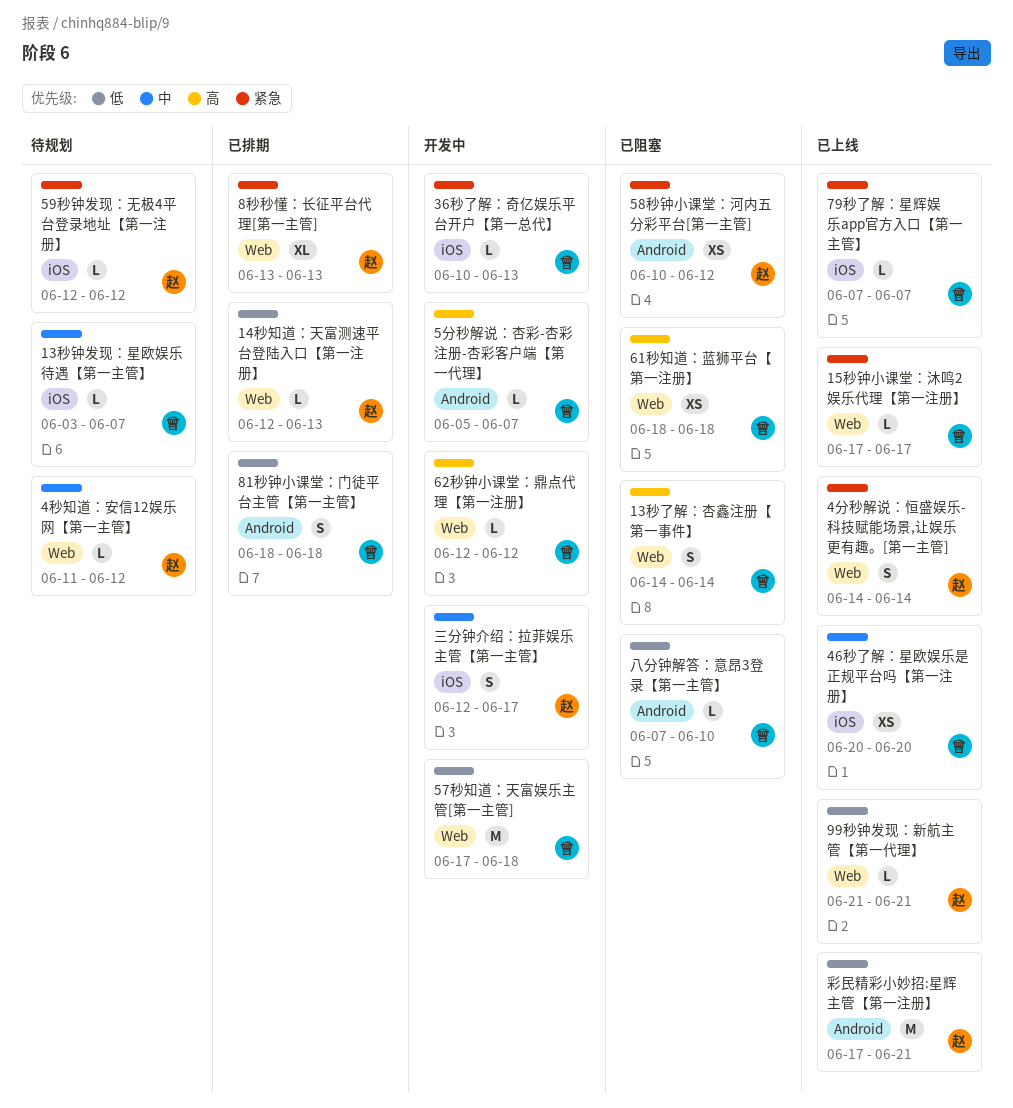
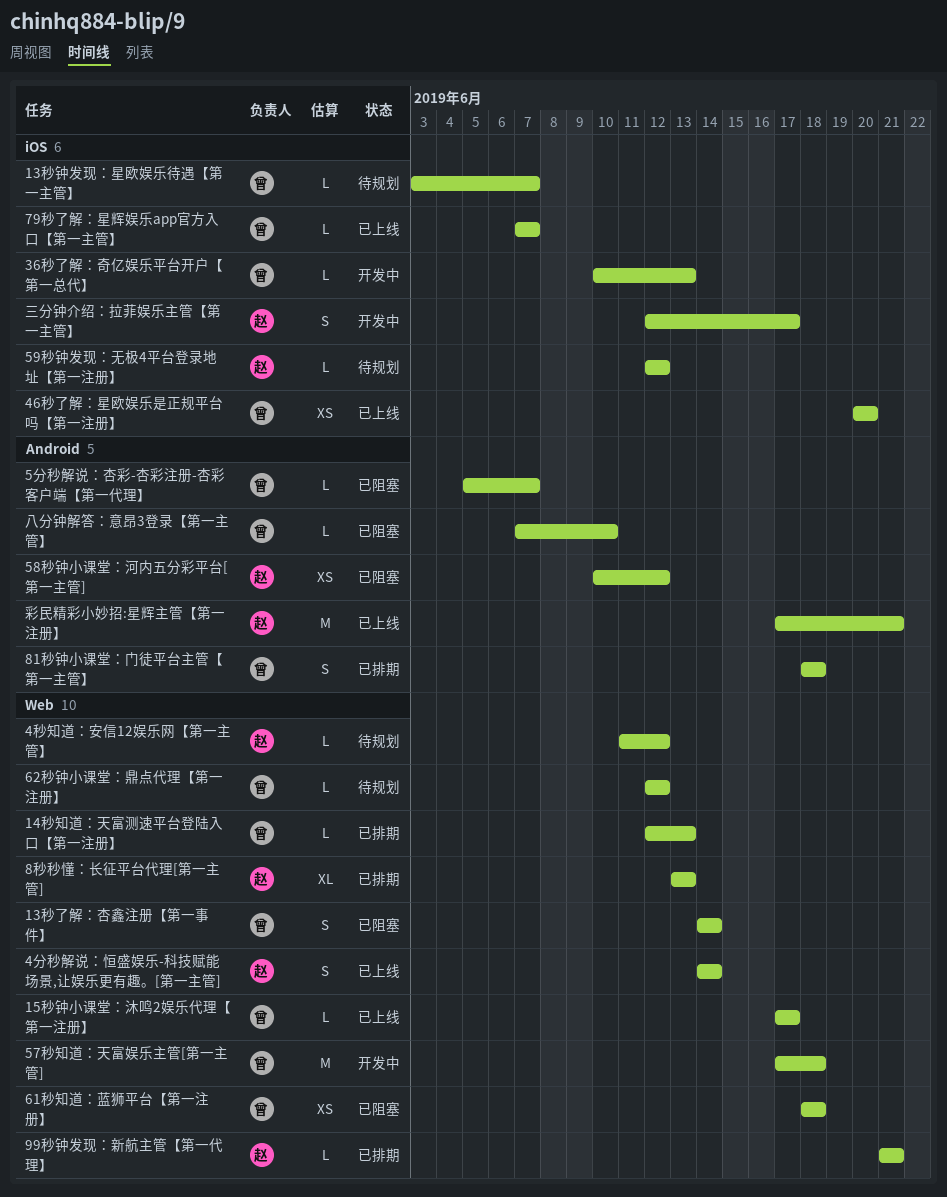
14秒知道：天富测速平台登陆入口【第一注册】, owner: 赵 -> 曾
5分秒解说：杏彩-杏彩注册-杏彩客户端【第一代理】, status: 开发中 -> 已阻塞
62秒钟小课堂：鼎点代理【第一注册】, status: 开发中 -> 待规划
99秒钟发现：新航主管【第一代理】, status: 已上线 -> 已排期

